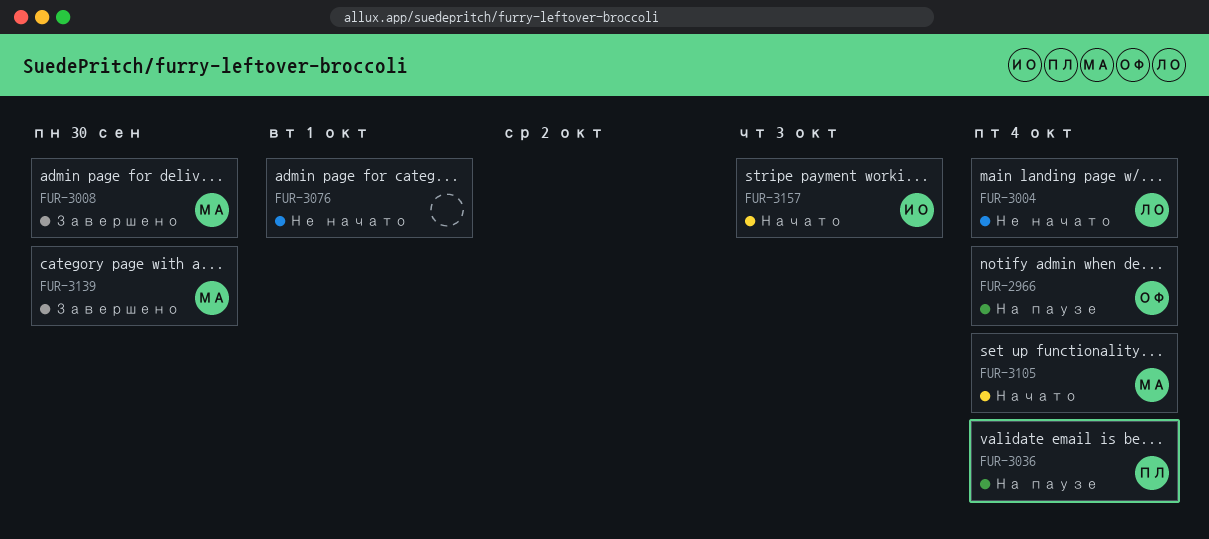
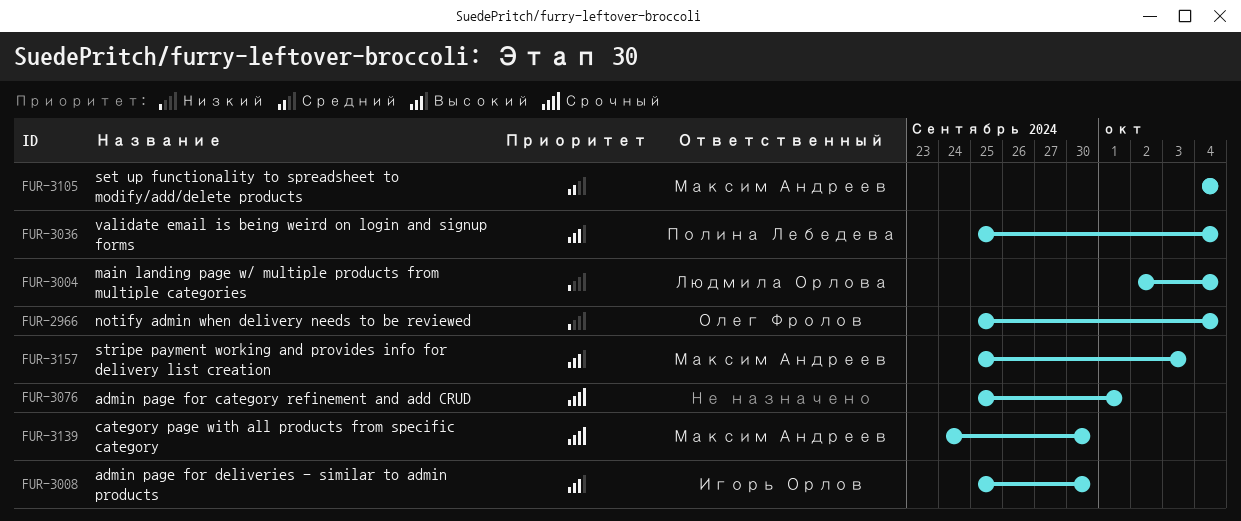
FUR-3008, owner: Максим Андреев -> Игорь Орлов
FUR-3157, owner: Игорь Орлов -> Максим Андреев

